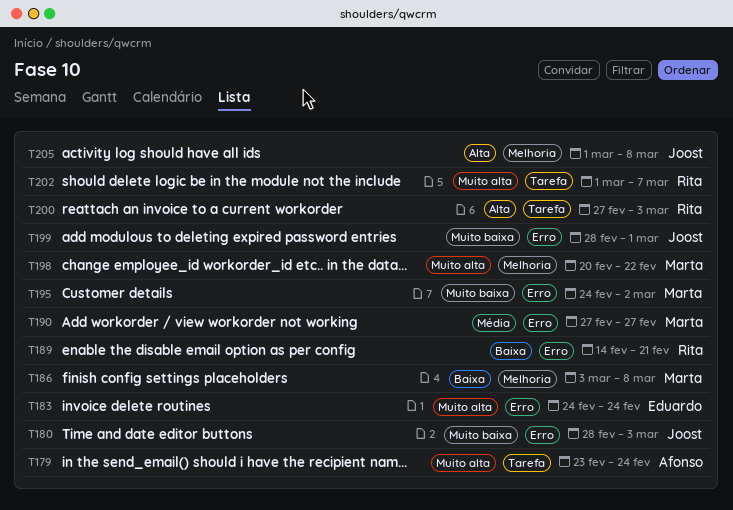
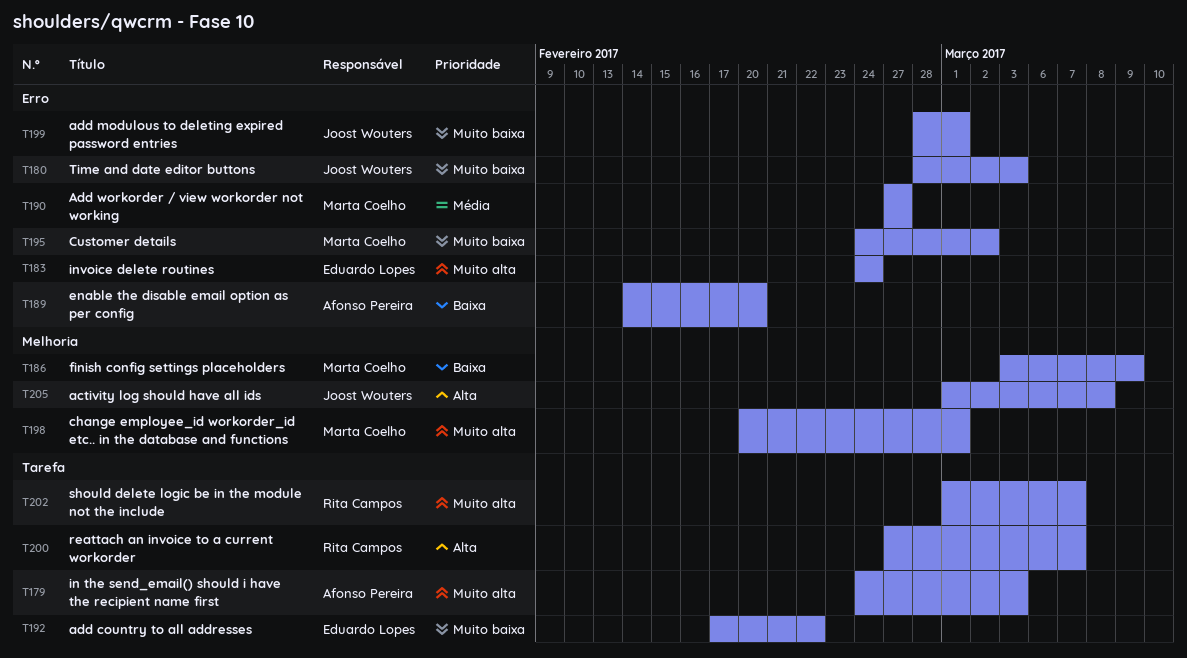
T179, start: Feb 23 -> Feb 24
T179, due: Feb 24 -> Mar 3
T186, due: Mar 8 -> Mar 9
T189, owner: Rita Campos -> Afonso Pereira
T189, due: Feb 21 -> Feb 20
T192: none -> present
T198, due: Feb 22 -> Mar 1
T200, due: Mar 3 -> Mar 7

